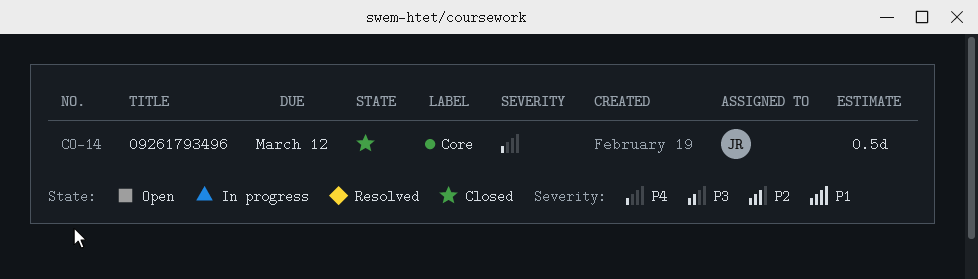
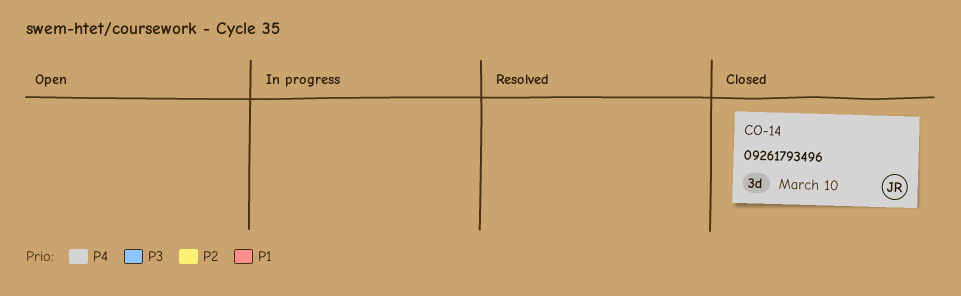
CO-14, estimate: 0.5d -> 3d
CO-14, due: Mar 12 -> Mar 10

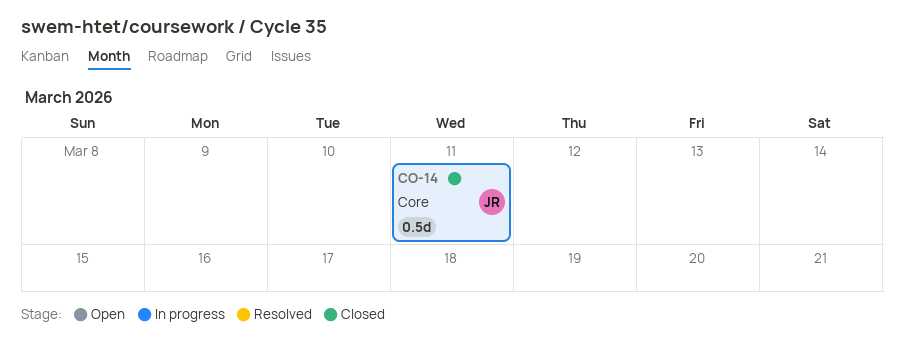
CO-14, estimate: 3d -> 0.5d
CO-14, due: Mar 10 -> Mar 11

